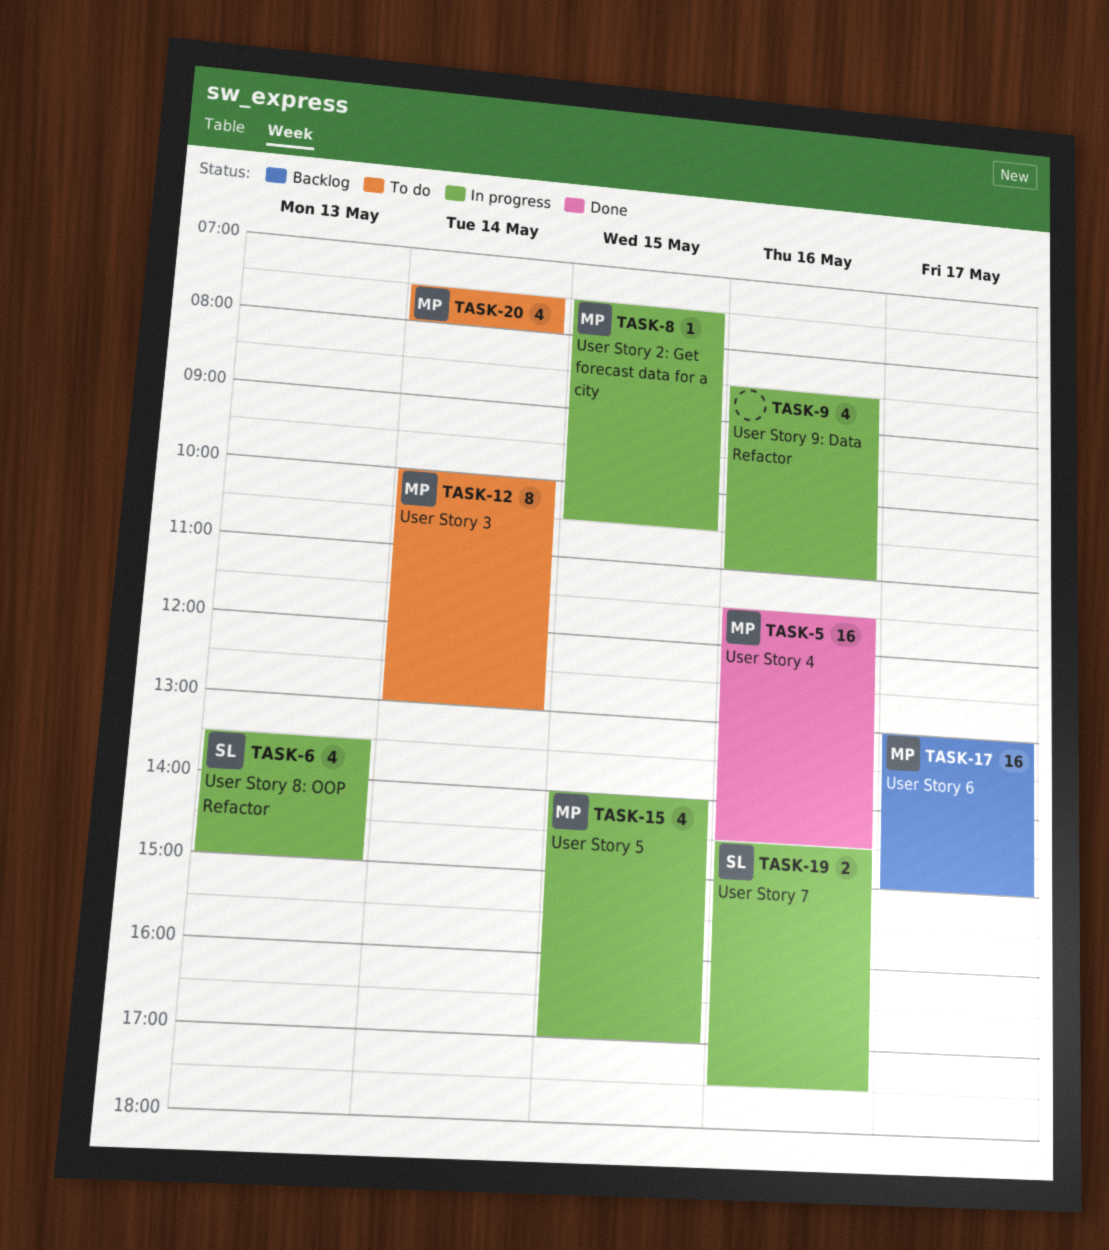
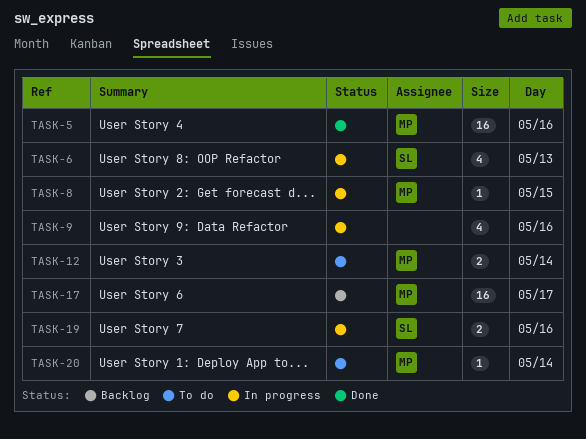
TASK-12, estimate: 8 -> 2
TASK-15: present -> none
TASK-20, estimate: 4 -> 1

